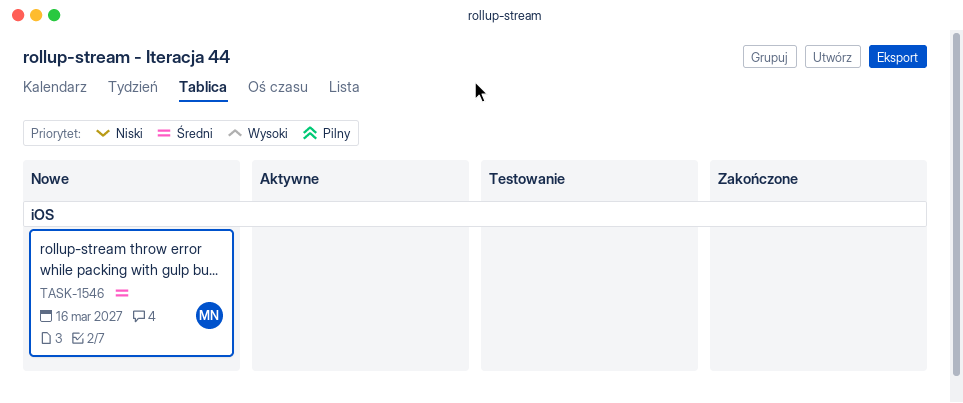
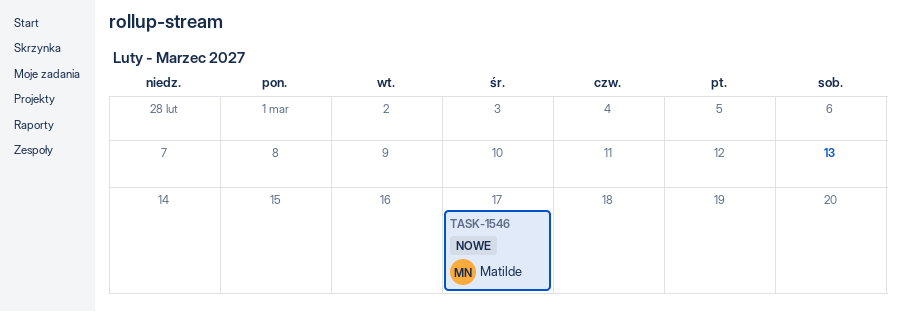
TASK-1546, due: Mar 16 -> Mar 17

